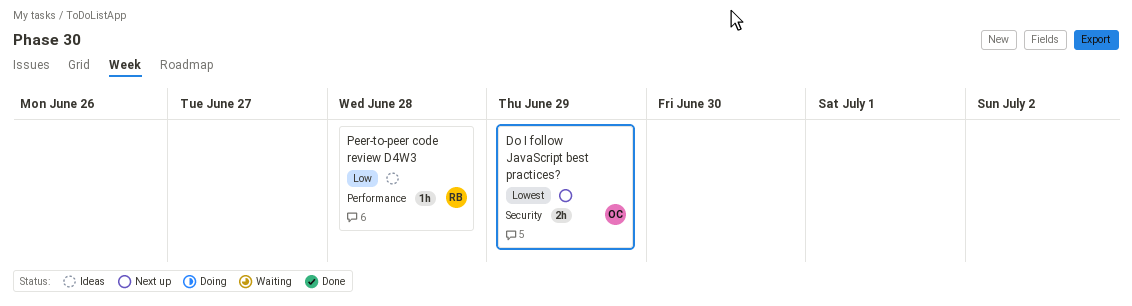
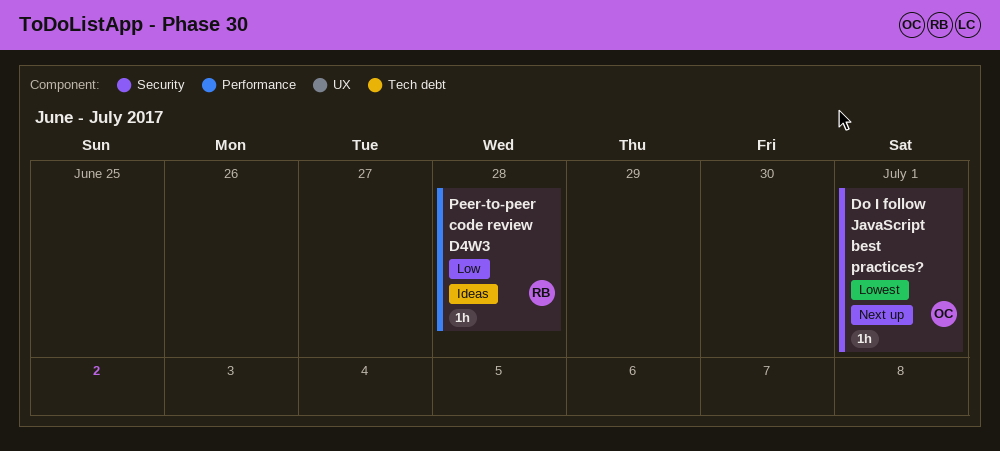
Do I follow JavaScript best practices?, estimate: 2h -> 1h
Do I follow JavaScript best practices?, due: Jun 29 -> Jul 1

